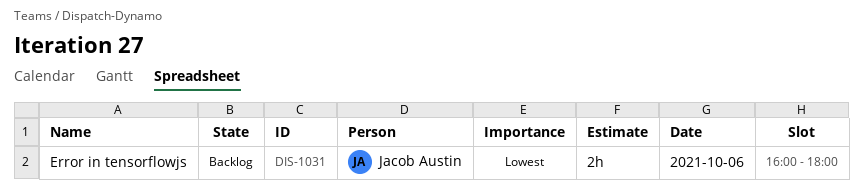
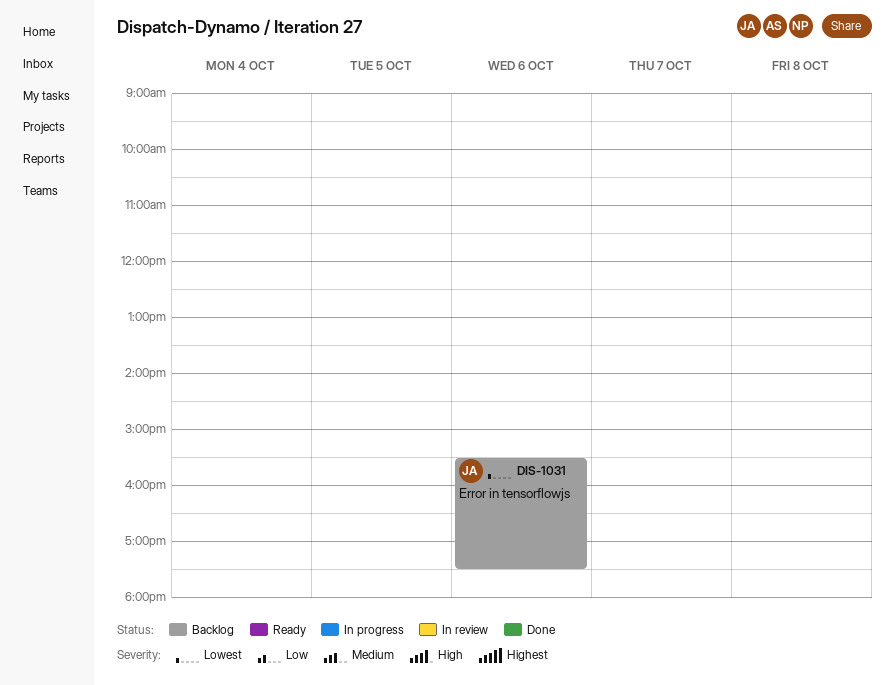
DIS-1031, begins: 16:00 -> 15:30
DIS-1031, ends: 18:00 -> 17:30

